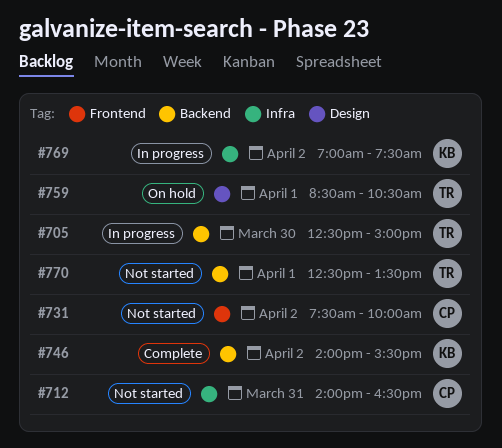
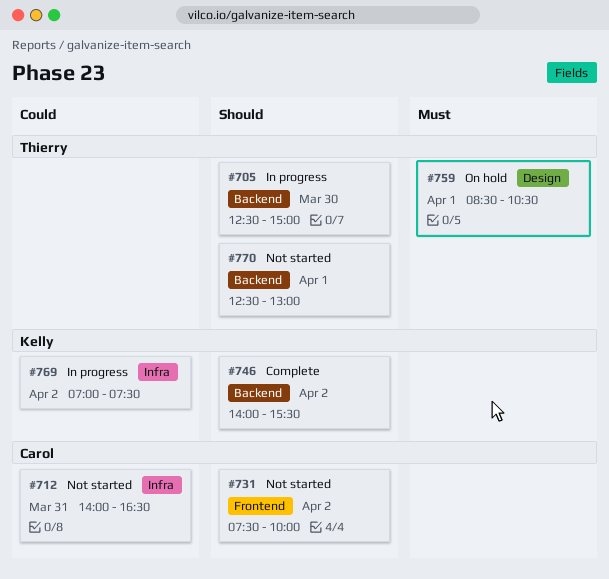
#770, ends: 13:30 -> 13:00

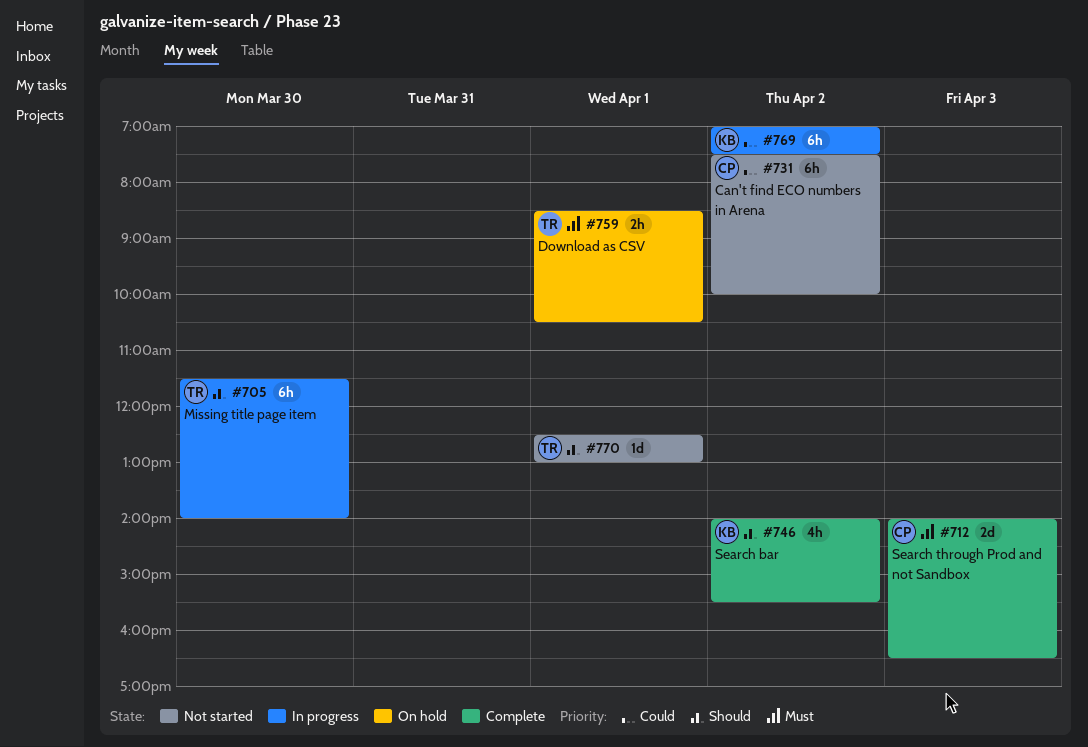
#705, begins: 12:30 -> 11:30
#705, ends: 15:00 -> 14:00
#712, status: Not started -> Complete
#712, priority: Could -> Must
#712, day: Mar 31 -> Apr 3
#731, priority: Should -> Could

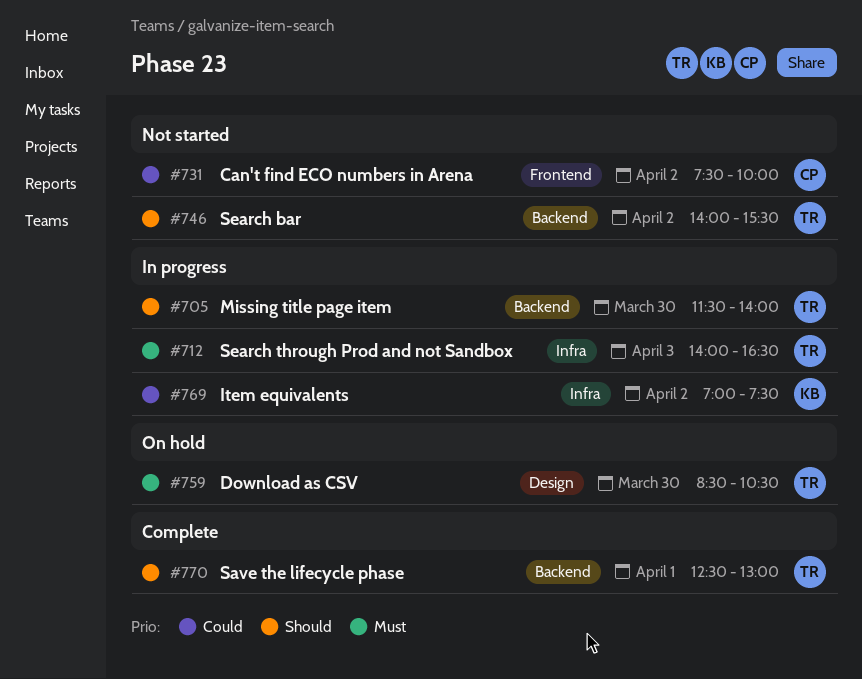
#712, status: Complete -> In progress
#712, owner: CP -> TR
#746, status: Complete -> Not started
#746, owner: KB -> TR
#759, day: Apr 1 -> Mar 30
#770, status: Not started -> Complete

